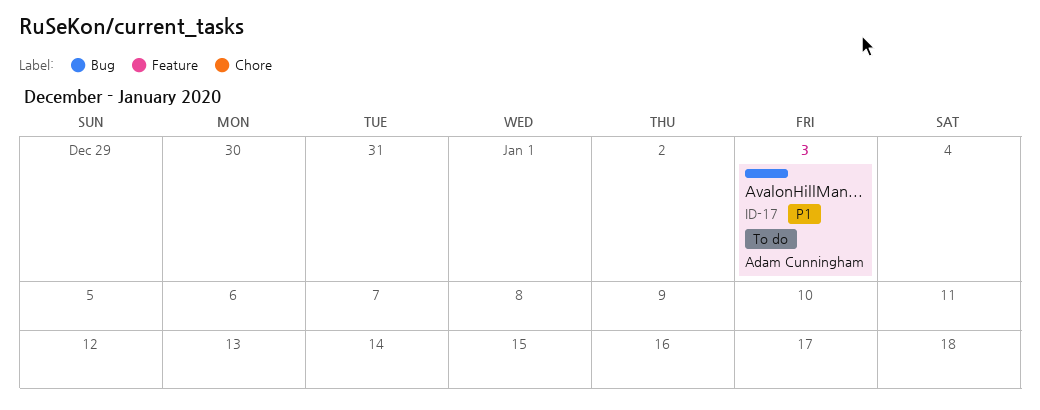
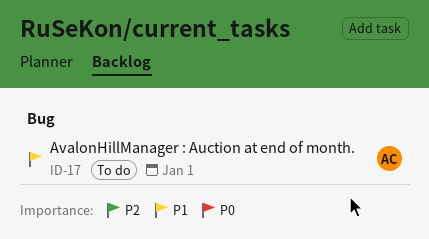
ID-17, due: Jan 3 -> Jan 1

